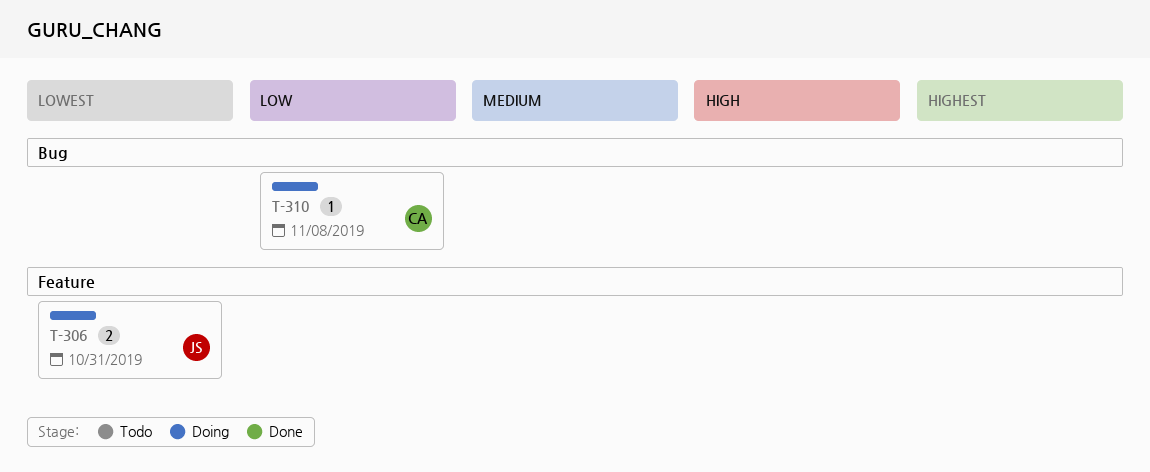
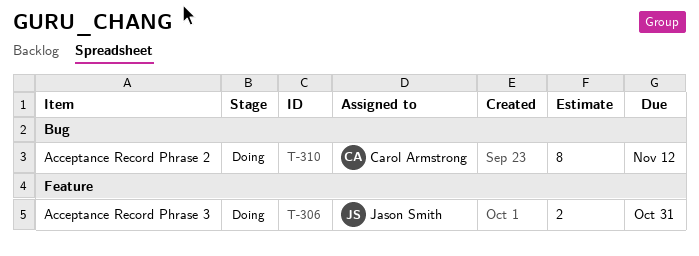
T-310, estimate: 1 -> 8
T-310, due: Nov 8 -> Nov 12

